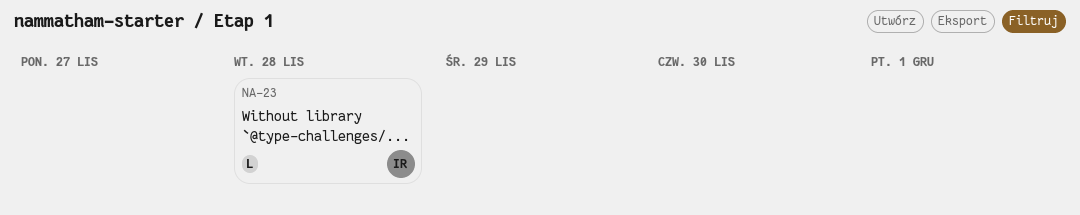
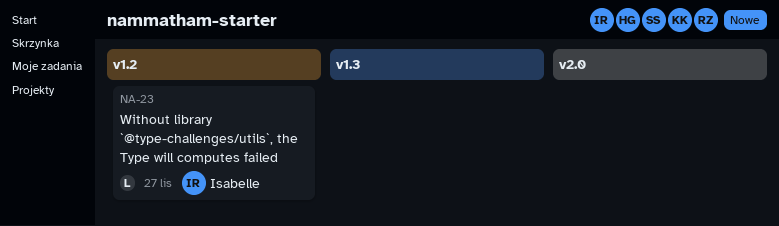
NA-23, due: Nov 28 -> Nov 27

